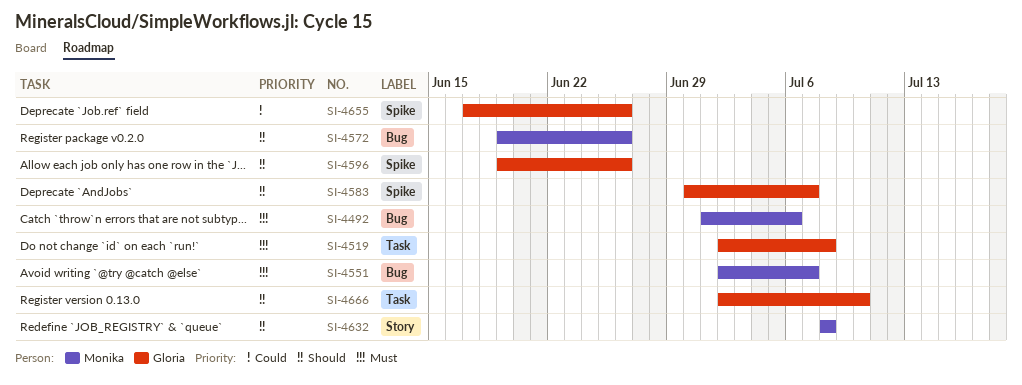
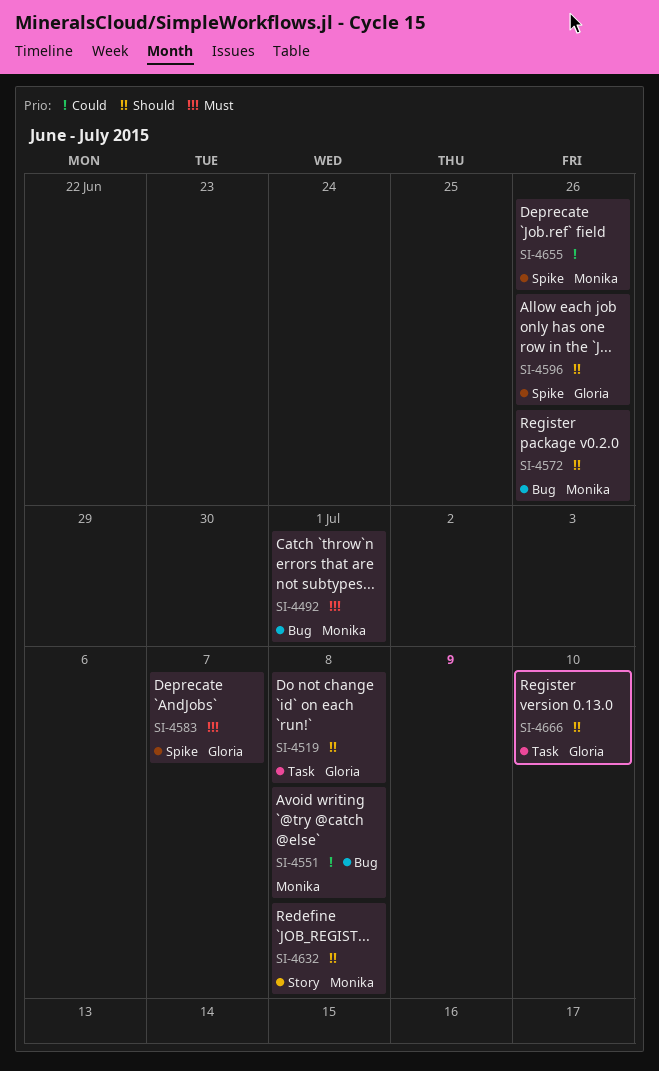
SI-4492, due: Jul 6 -> Jul 1
SI-4519, priority: Must -> Should
SI-4551, priority: Must -> Could
SI-4551, due: Jul 7 -> Jul 8
SI-4583, priority: Should -> Must
SI-4655, owner: Gloria -> Monika

